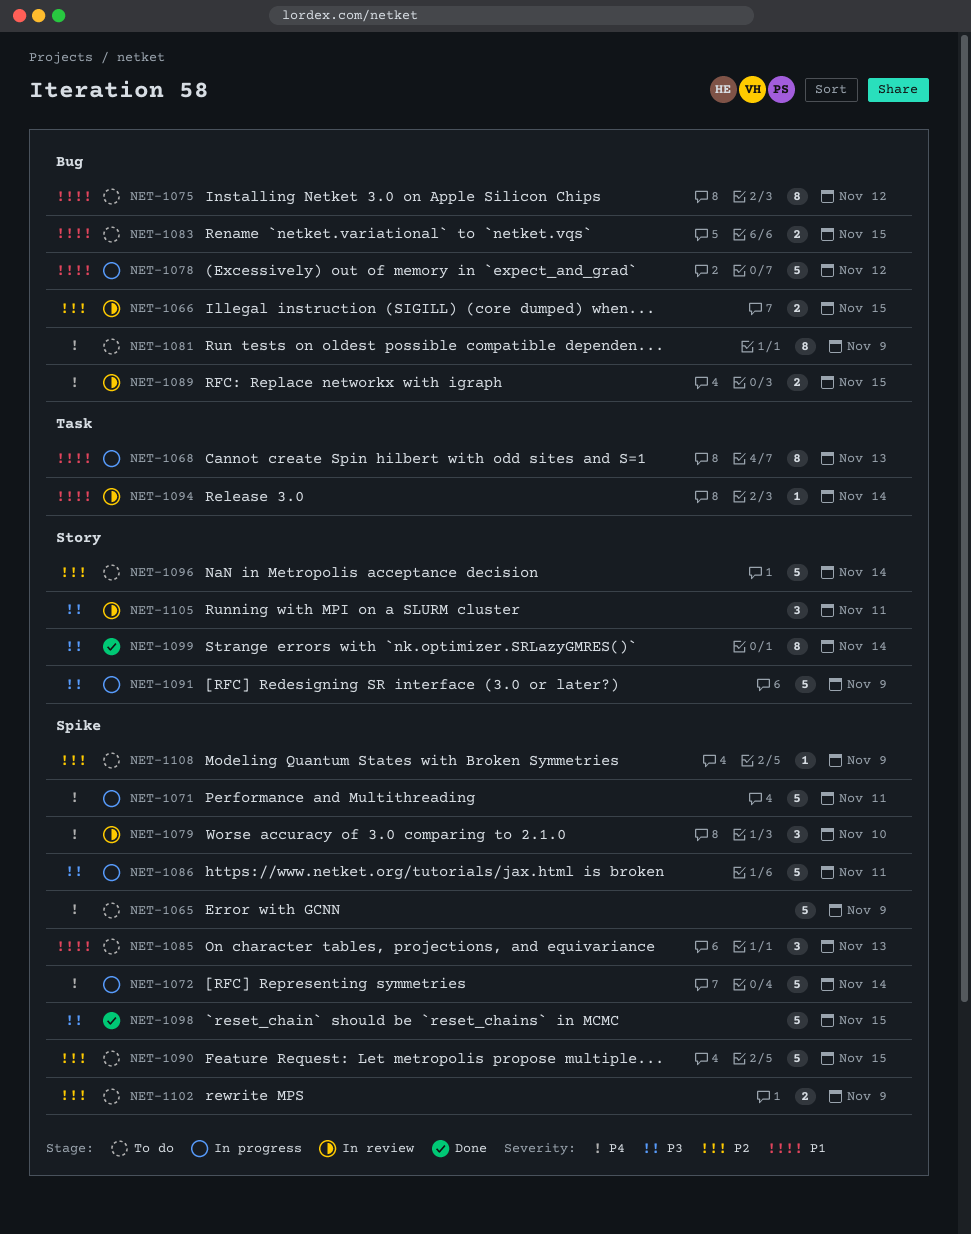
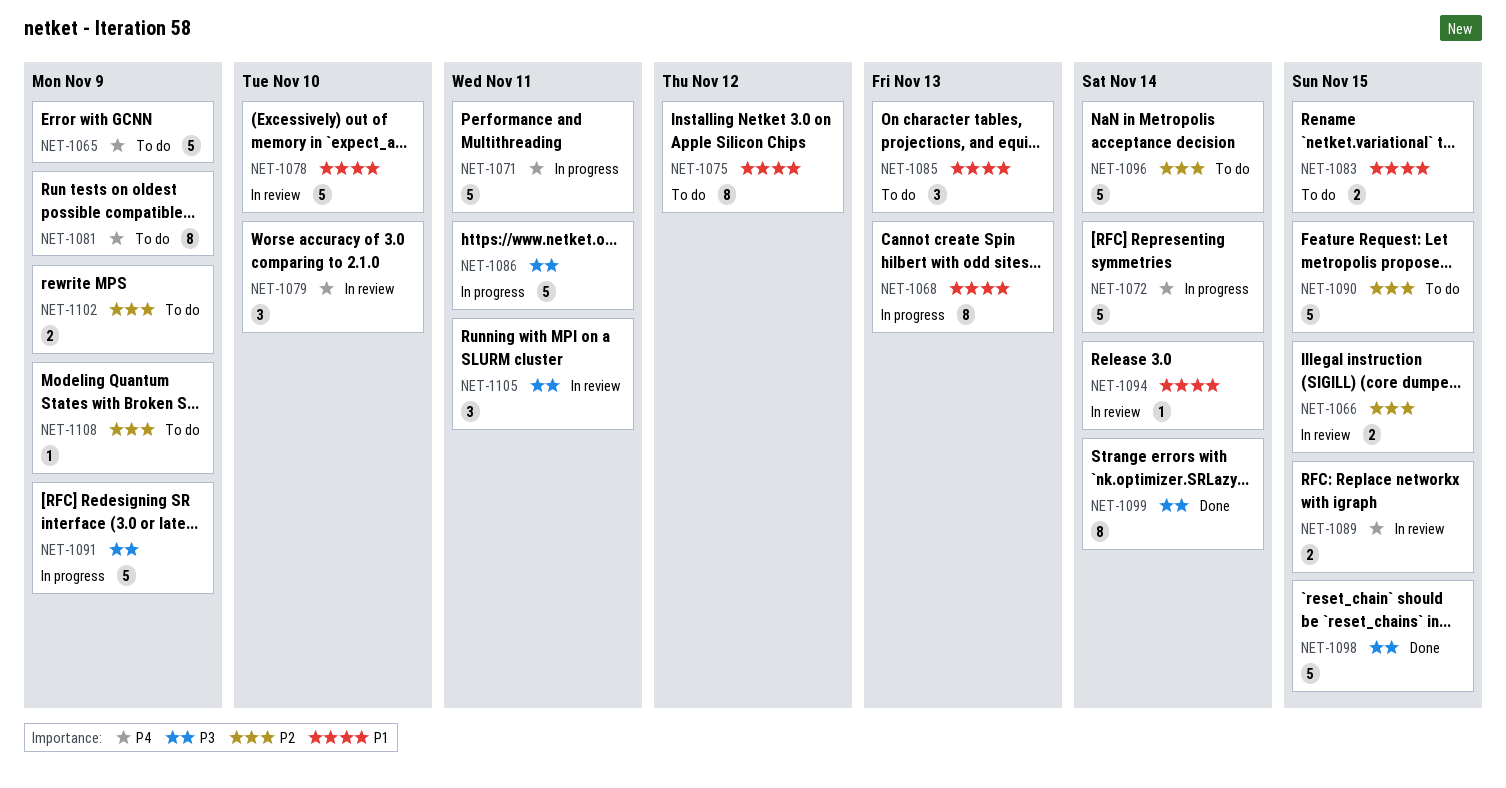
NET-1078, status: In progress -> In review
NET-1078, due: Nov 12 -> Nov 10

